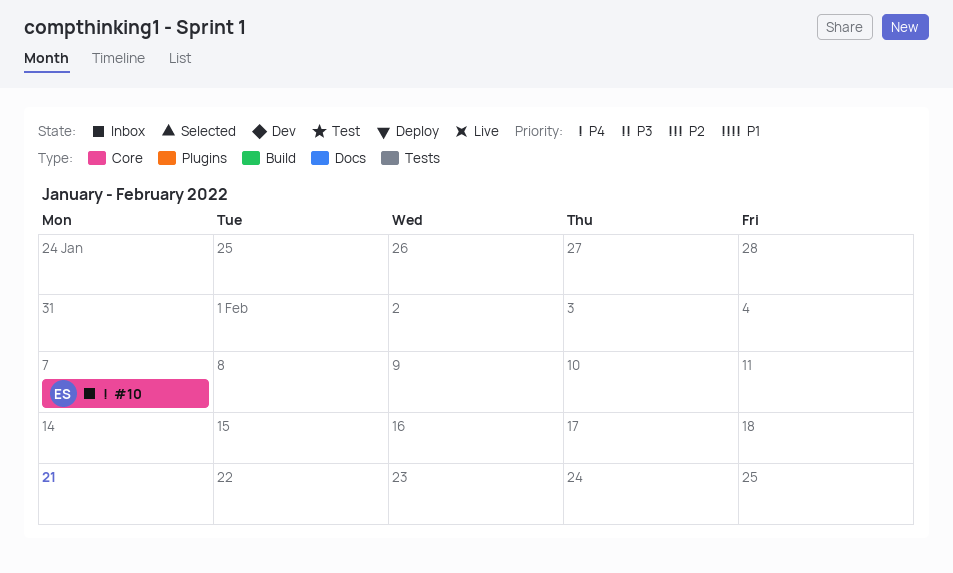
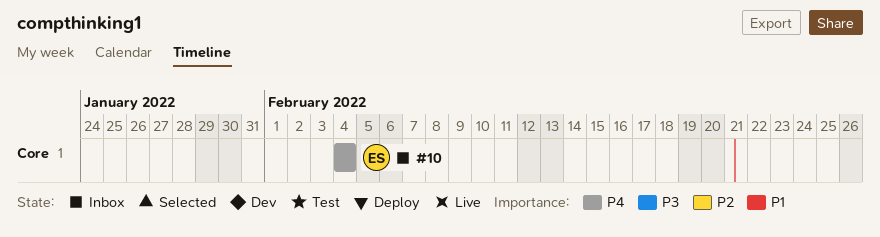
#10, start: Feb 7 -> Feb 4
#10, due: Feb 7 -> Feb 4

